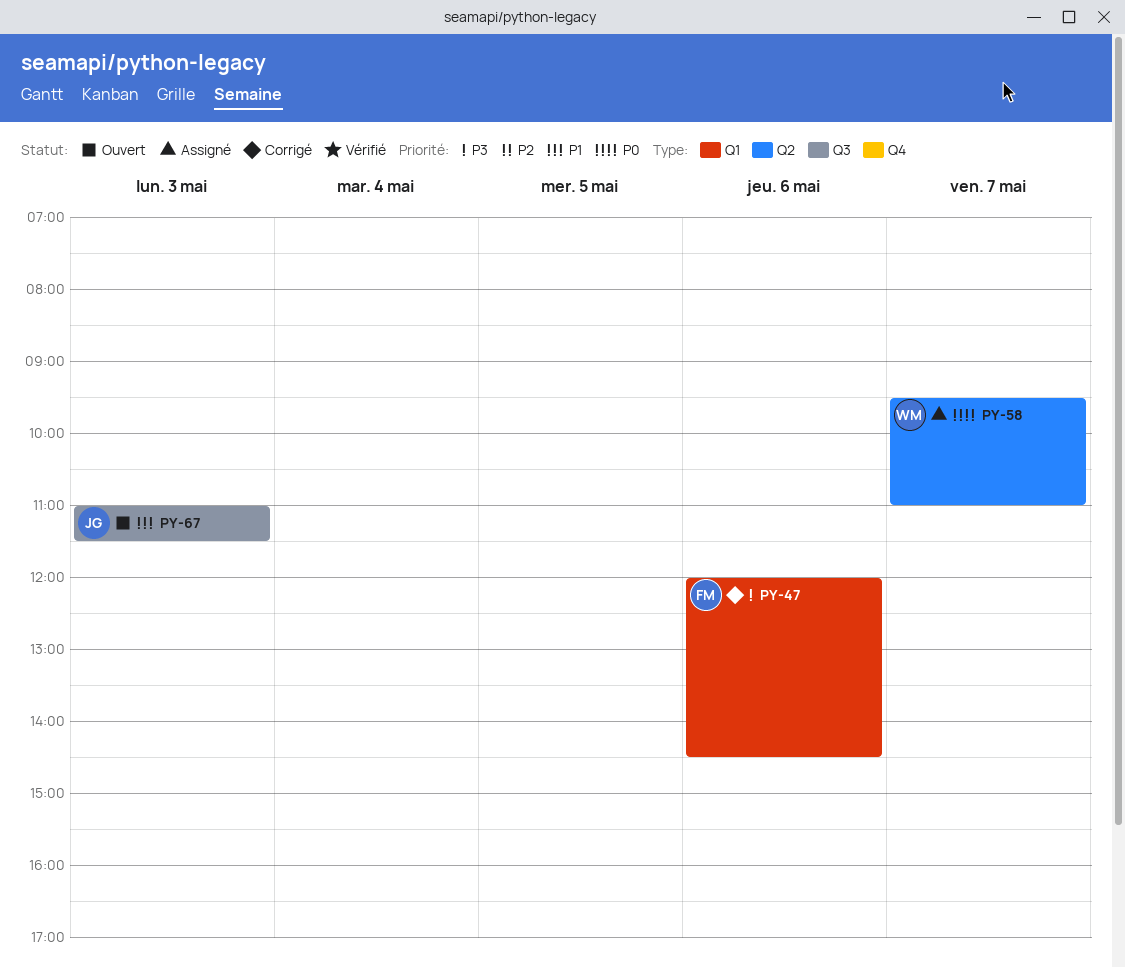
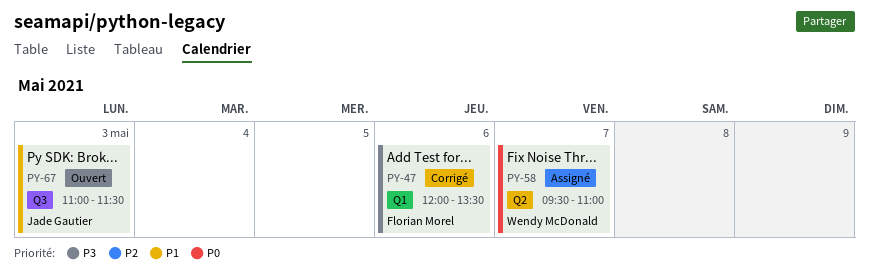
PY-47, ends: 14:30 -> 13:30

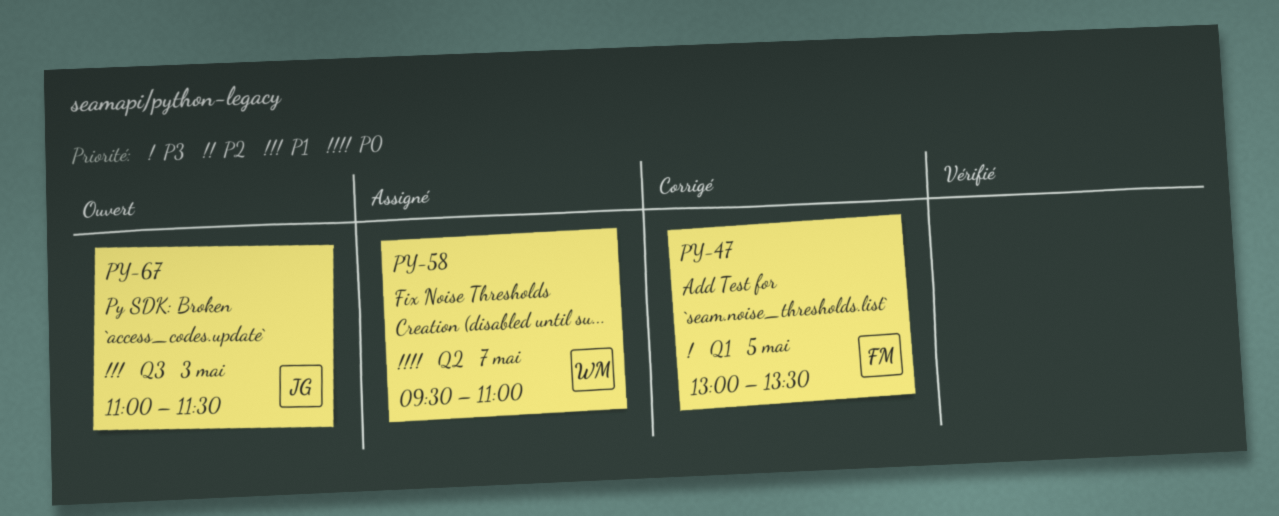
PY-47, day: May 6 -> May 5
PY-47, begins: 12:00 -> 13:00

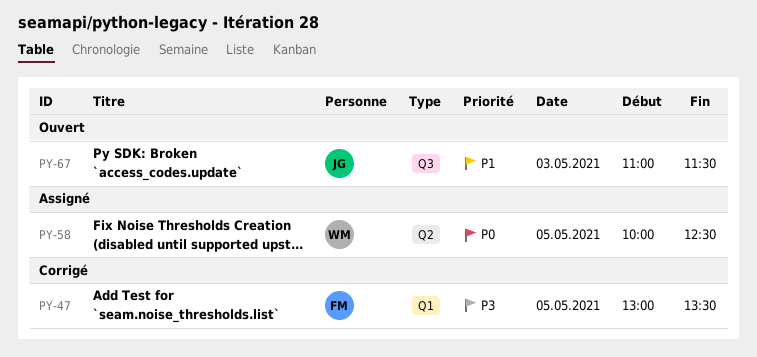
PY-58, day: May 7 -> May 5
PY-58, begins: 09:30 -> 10:00
PY-58, ends: 11:00 -> 12:30

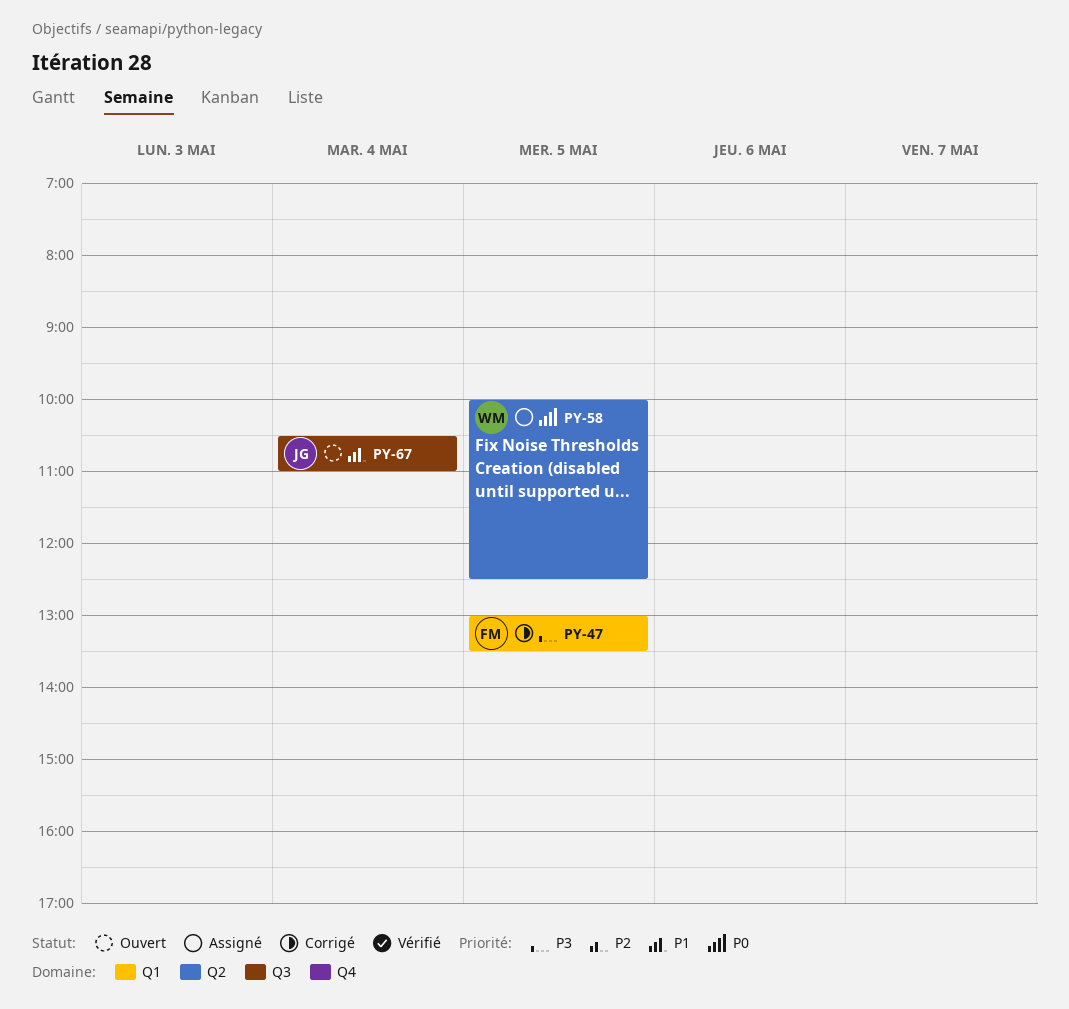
PY-67, day: May 3 -> May 4
PY-67, begins: 11:00 -> 10:30
PY-67, ends: 11:30 -> 11:00

